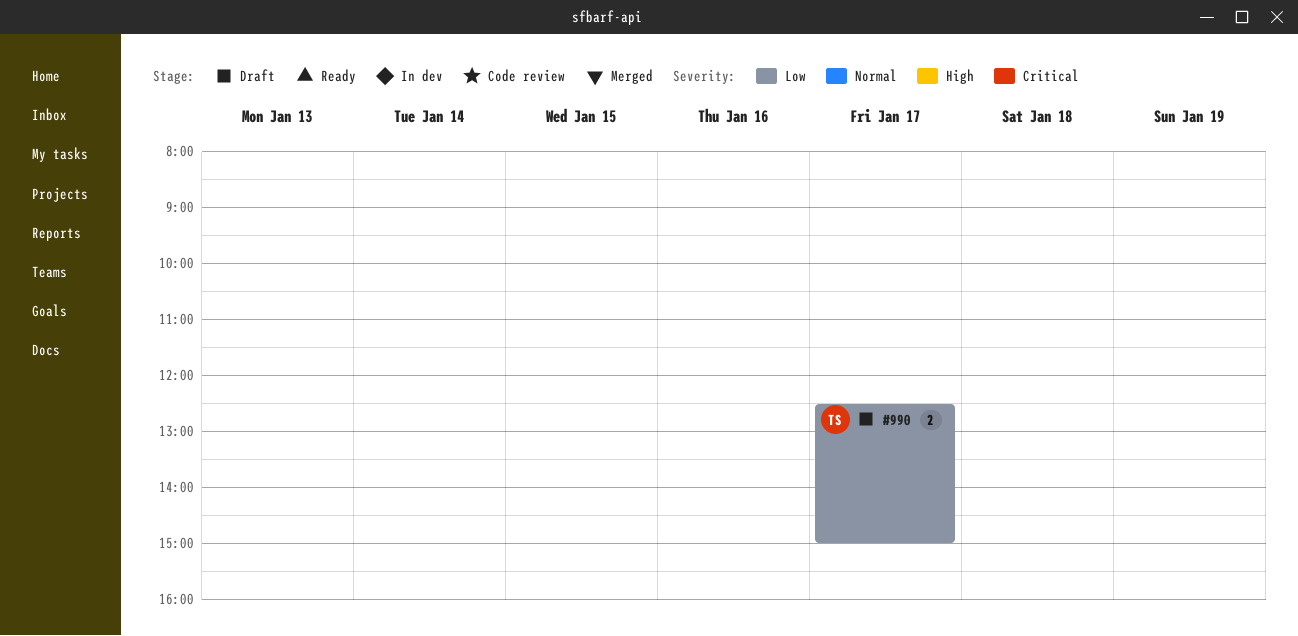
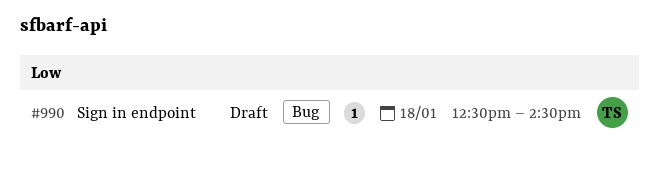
#990, estimate: 2 -> 1
#990, day: Jan 17 -> Jan 18
#990, ends: 15:00 -> 14:30

